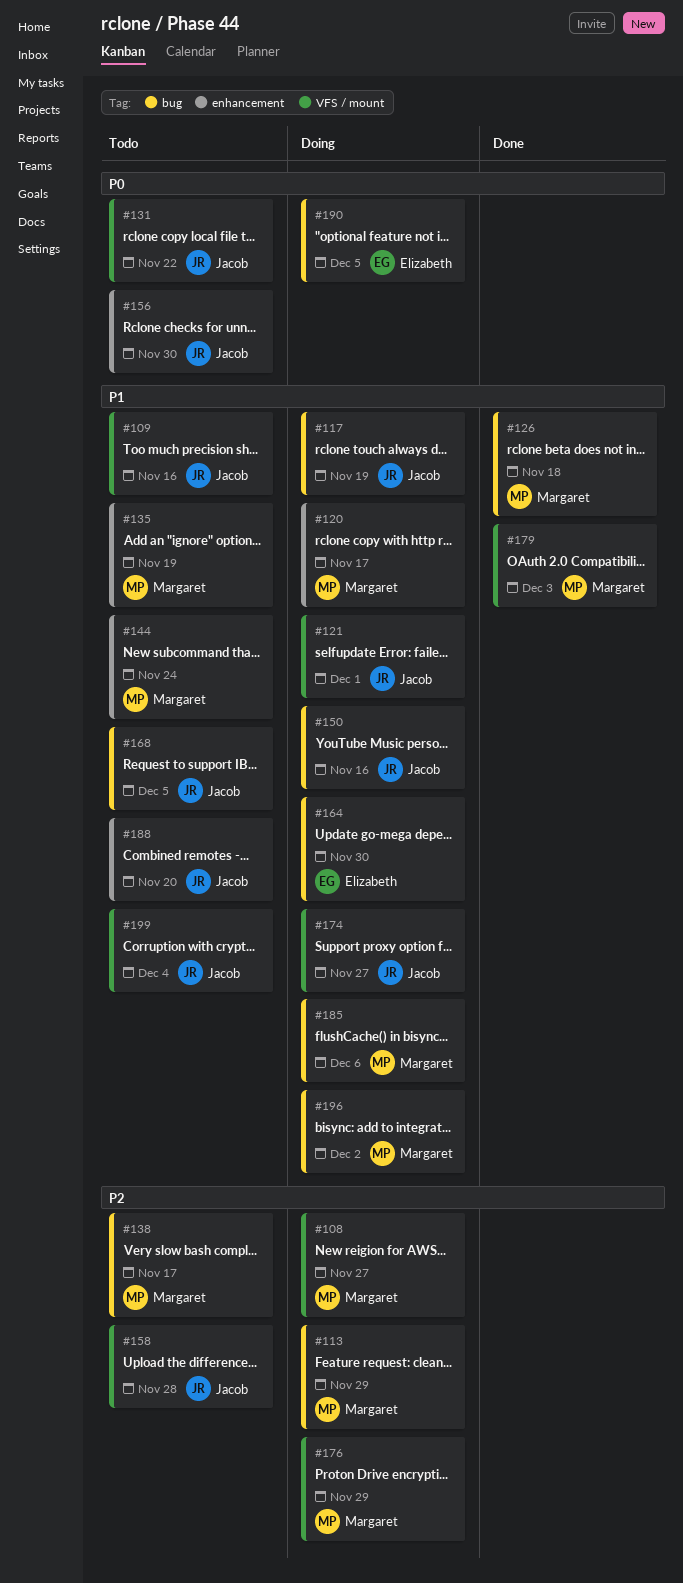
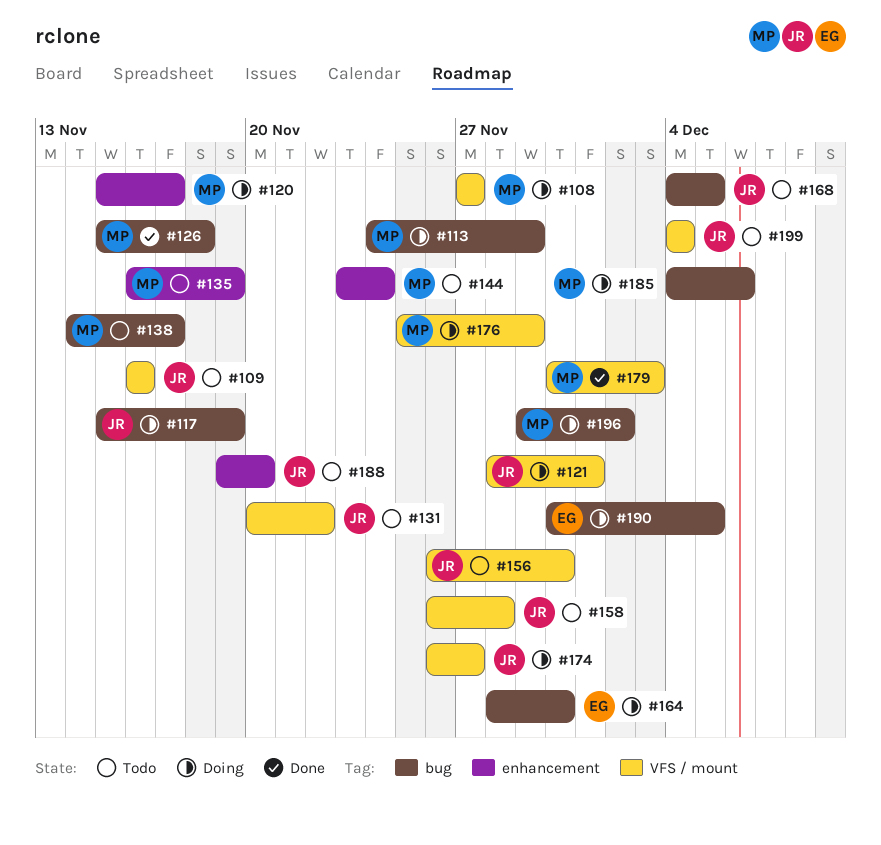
#150: present -> none
#156, label: enhancement -> VFS / mount

